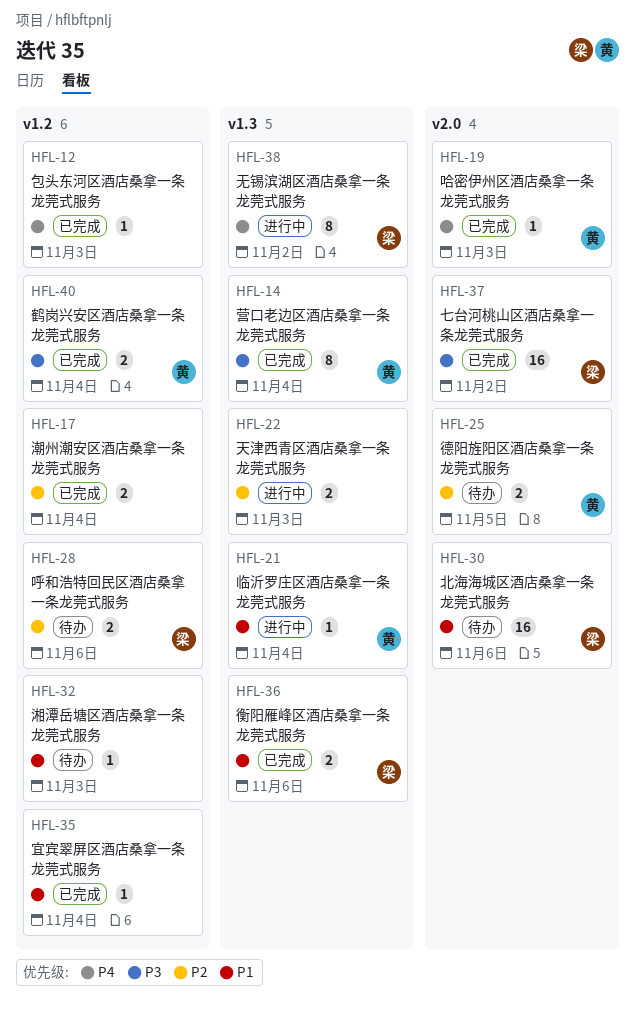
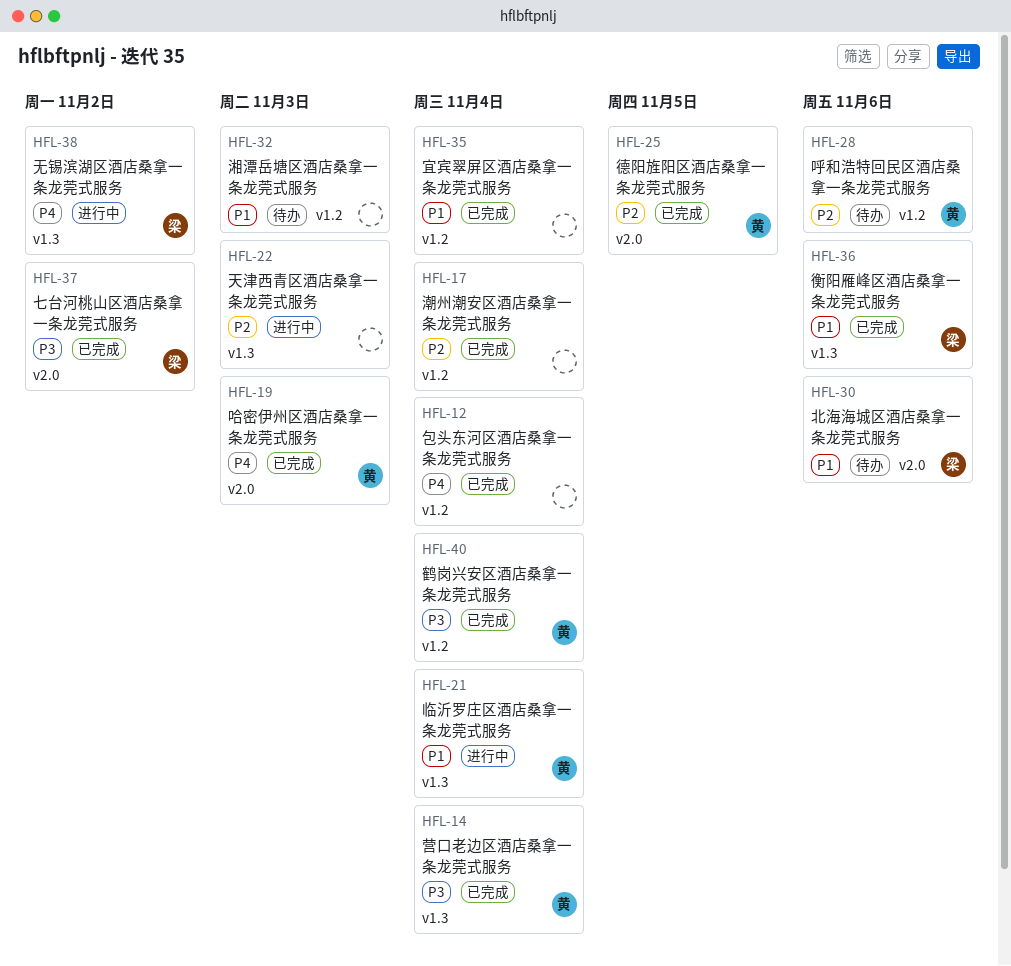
HFL-12, due: Nov 3 -> Nov 4
HFL-25, status: 待办 -> 已完成
HFL-28, owner: 梁 -> 黄

